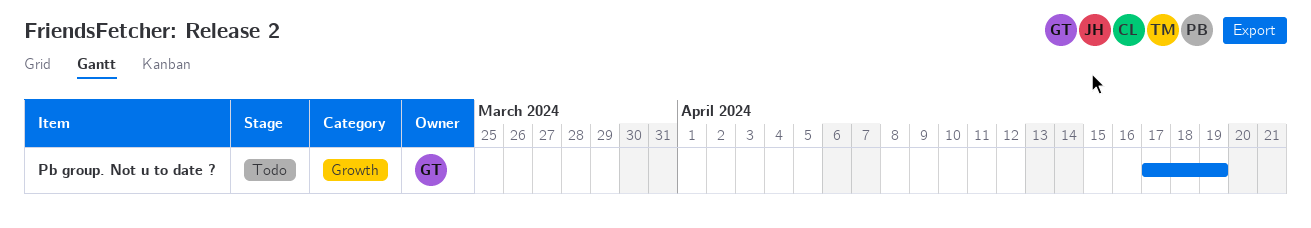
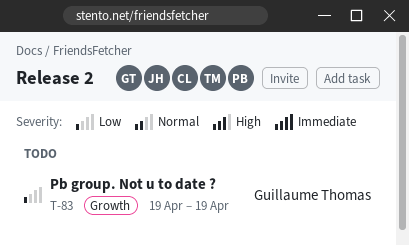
Pb group. Not u to date ?, start: Apr 17 -> Apr 19

